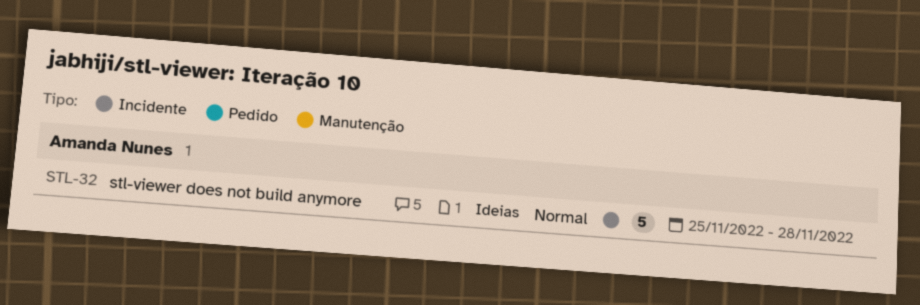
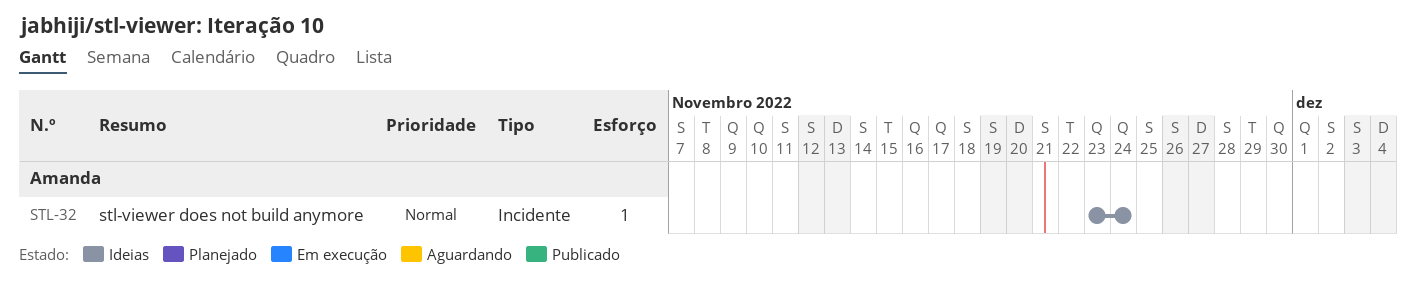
STL-32, estimate: 5 -> 1
STL-32, start: Nov 25 -> Nov 23
STL-32, due: Nov 28 -> Nov 24

